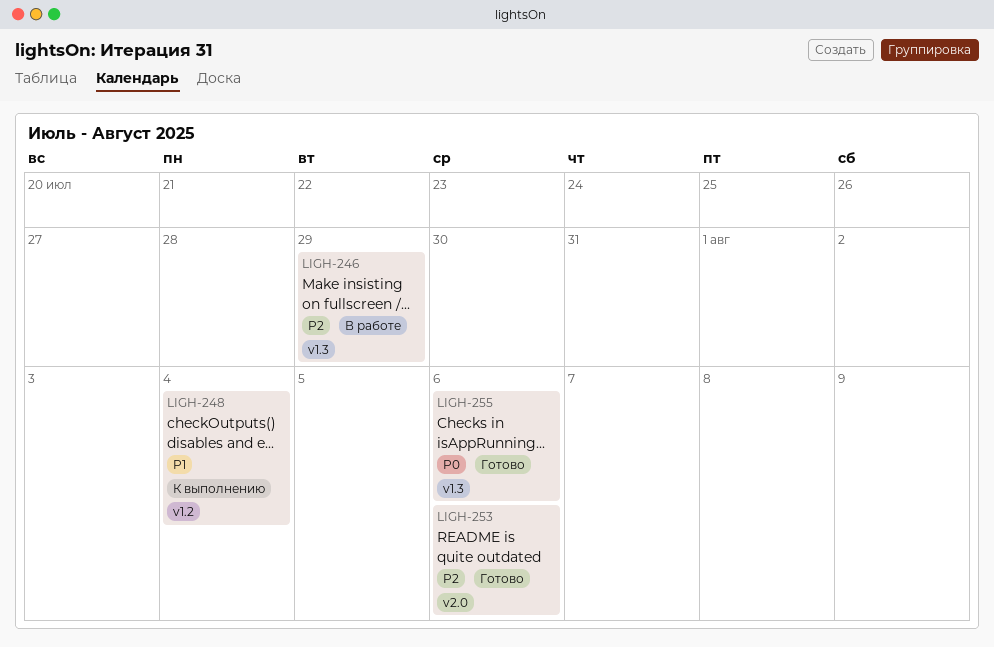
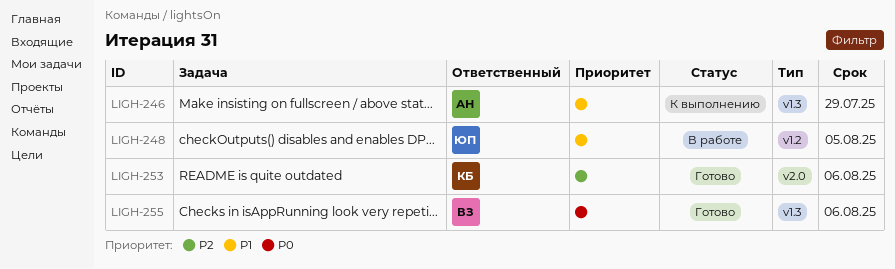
LIGH-246, status: В работе -> К выполнению
LIGH-246, priority: P2 -> P1
LIGH-248, status: К выполнению -> В работе
LIGH-248, due: Aug 4 -> Aug 5

